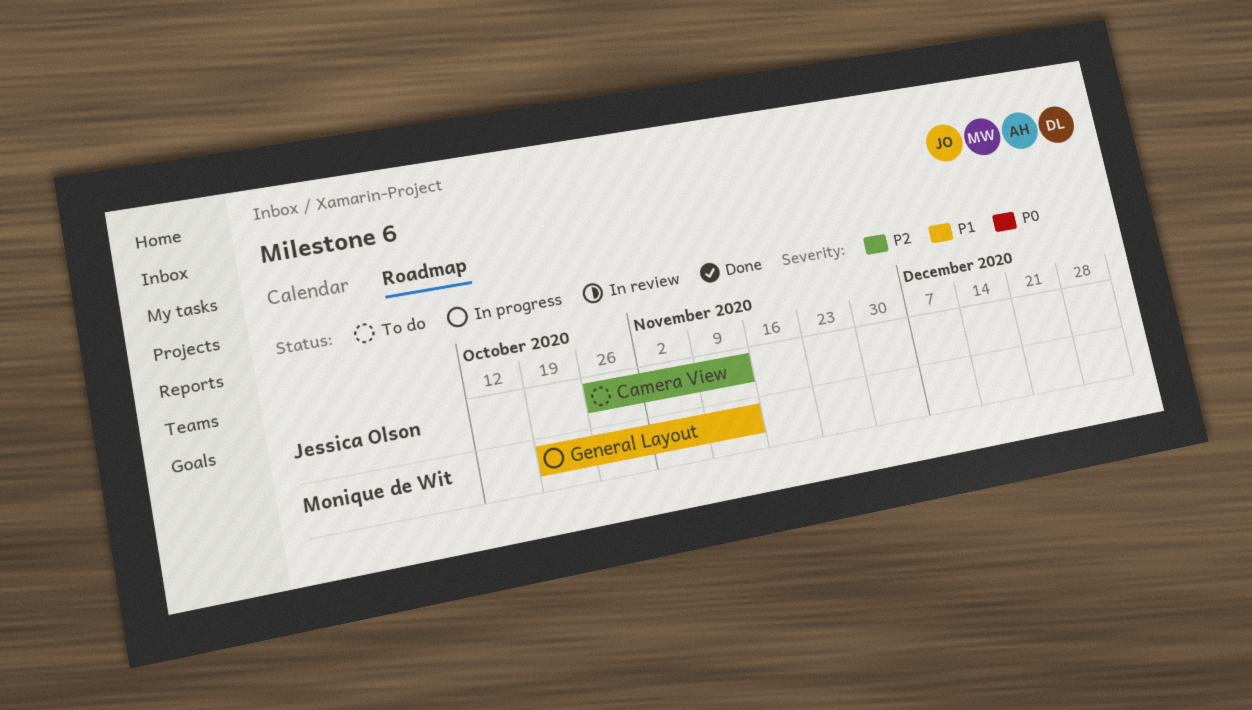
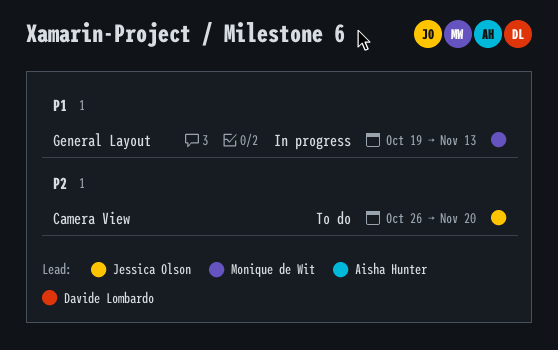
Camera View, due: Nov 13 -> Nov 20

